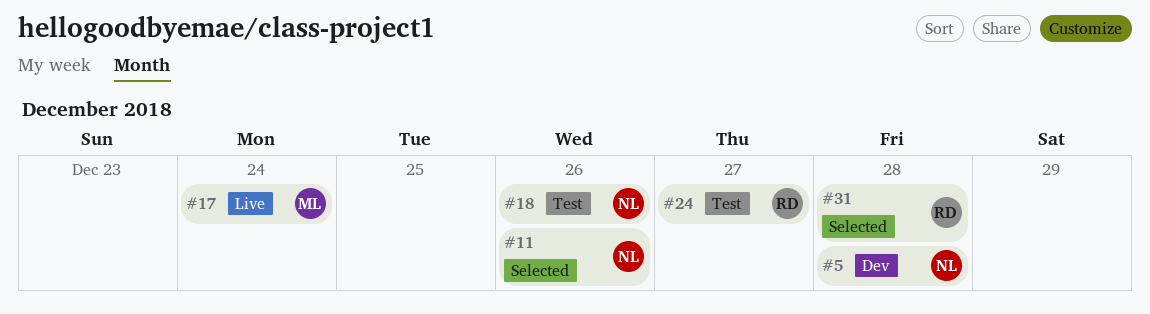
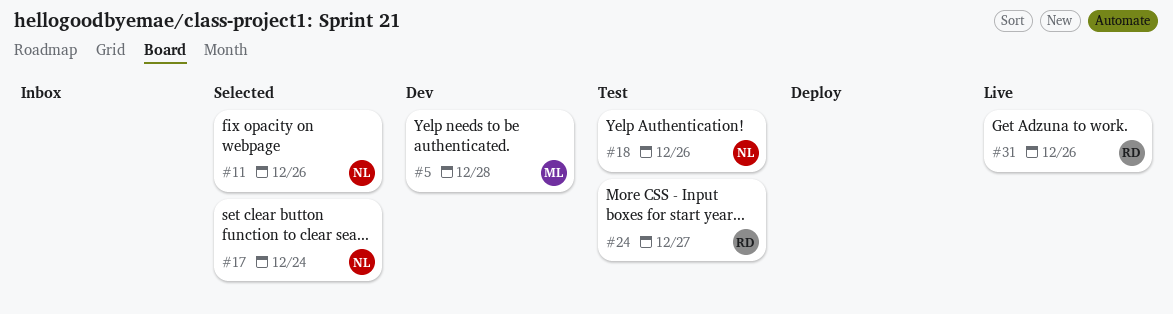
#5, owner: NL -> ML
#17, status: Live -> Selected
#17, owner: ML -> NL
#31, status: Selected -> Live
#31, due: Dec 28 -> Dec 26

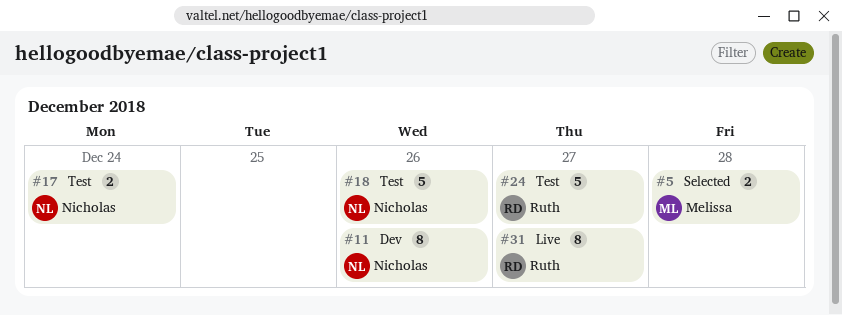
#5, status: Dev -> Selected
#11, status: Selected -> Dev
#17, status: Selected -> Test
#31, due: Dec 26 -> Dec 27

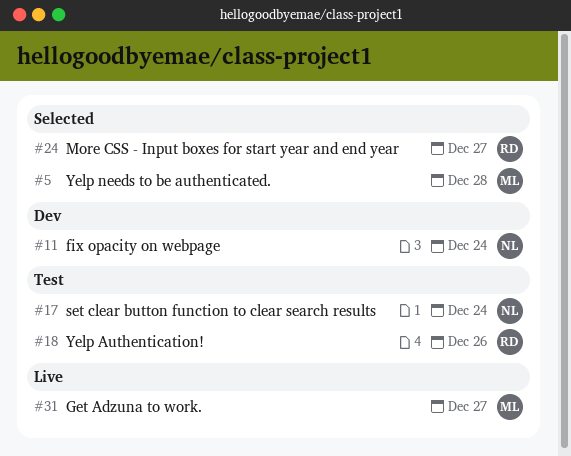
#11, due: Dec 26 -> Dec 24
#18, owner: Nicholas -> Ruth
#24, status: Test -> Selected
#31, owner: Ruth -> Melissa

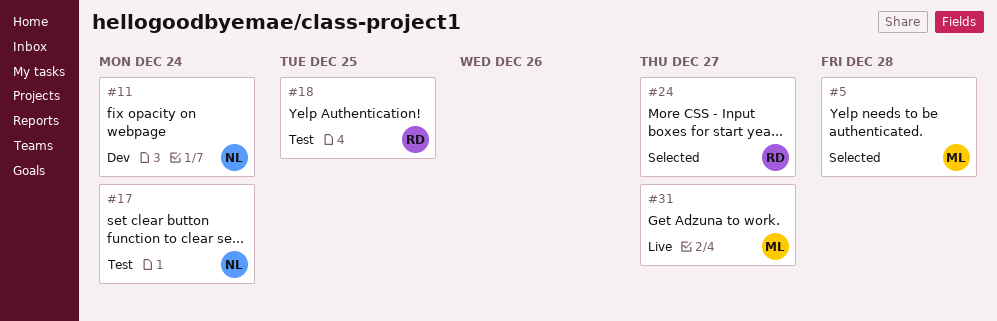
#18, due: Dec 26 -> Dec 25

